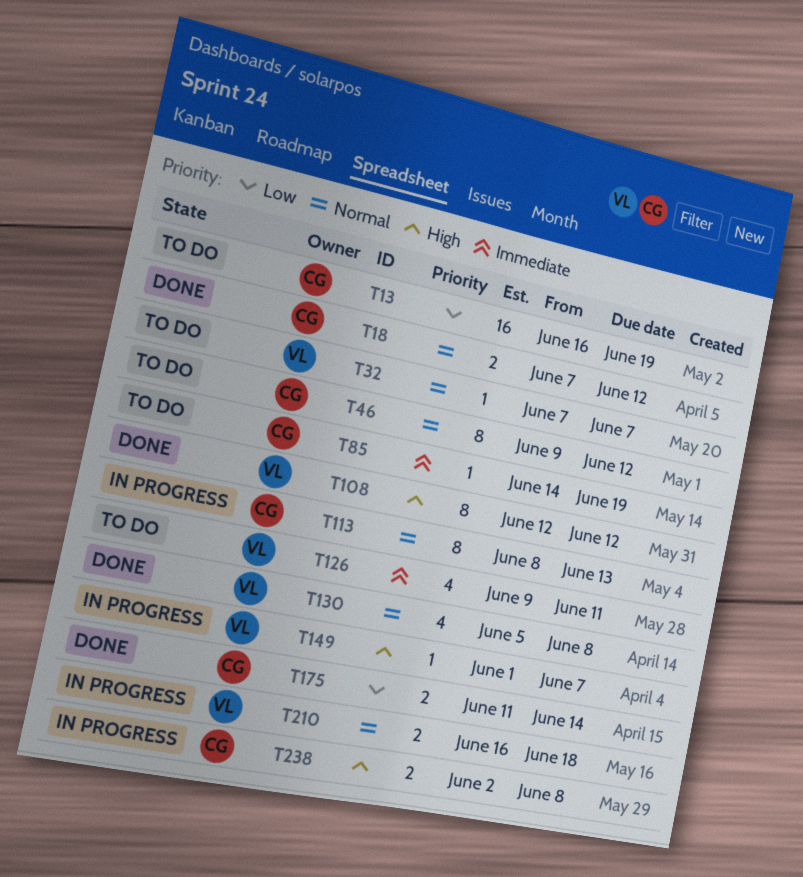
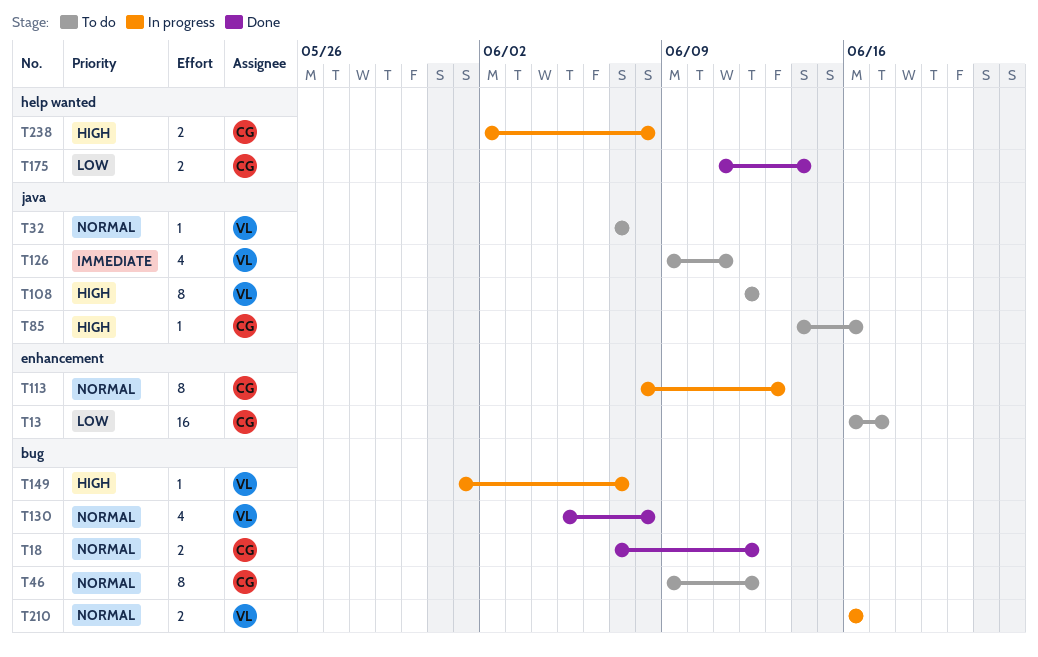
T13, due: Jun 19 -> Jun 17
T85, priority: Immediate -> High
T85, due: Jun 19 -> Jun 16
T108, status: Done -> To do
T210, due: Jun 18 -> Jun 16

